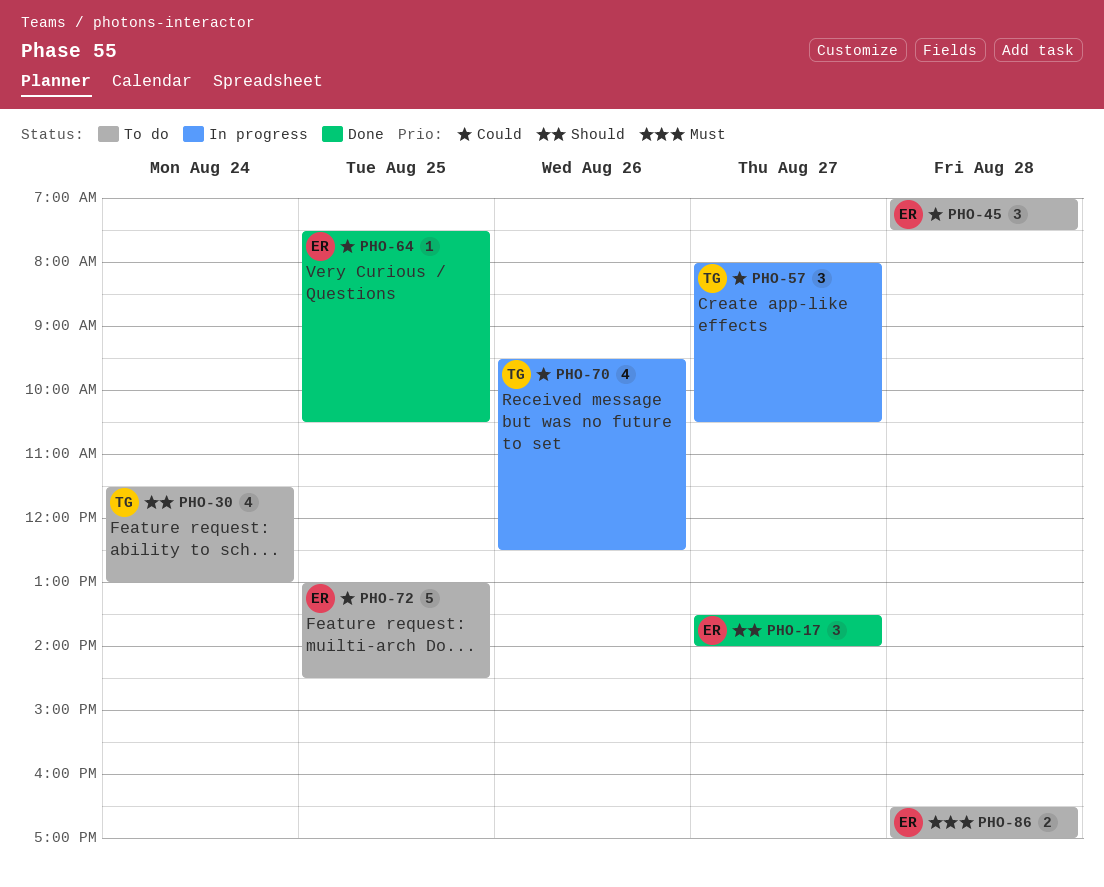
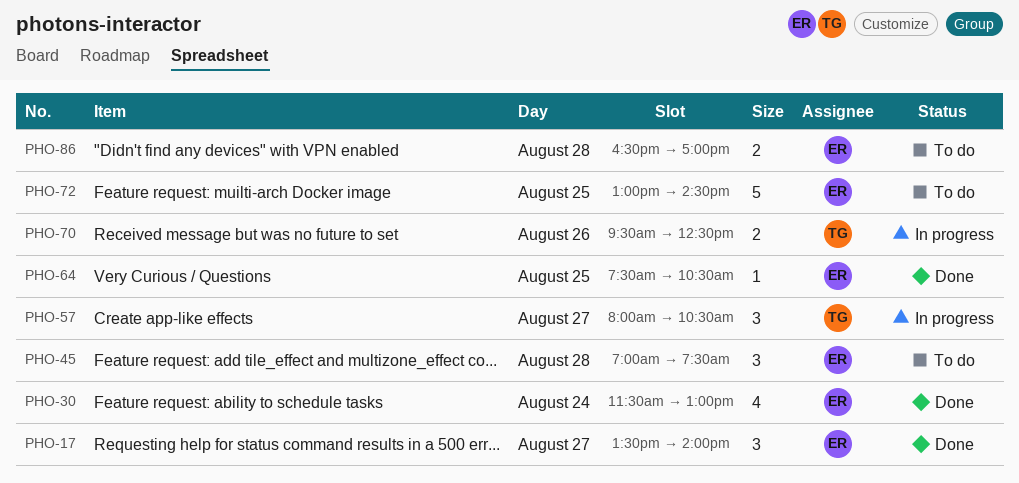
PHO-30, status: To do -> Done
PHO-30, owner: TG -> ER
PHO-70, estimate: 4 -> 2

